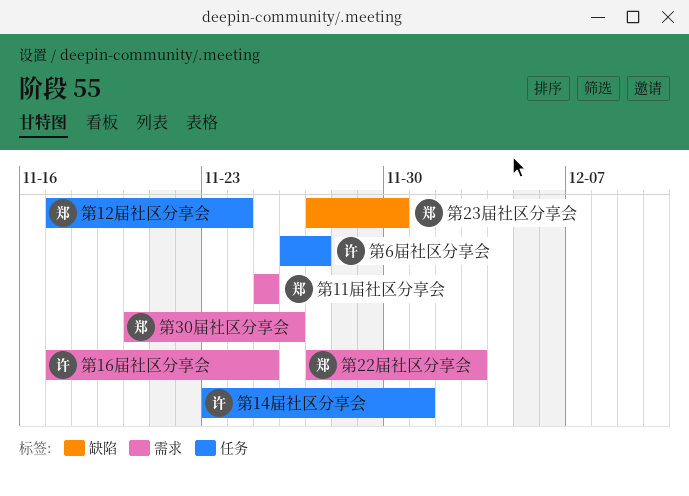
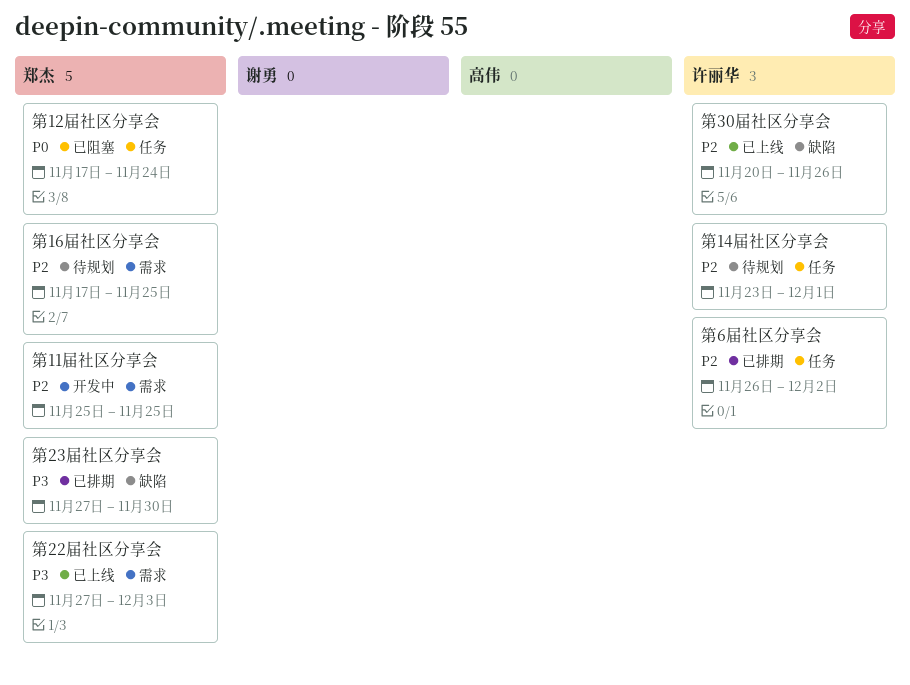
第16届社区分享会, owner: 许丽华 -> 郑杰
第30届社区分享会, owner: 郑杰 -> 许丽华
第30届社区分享会, label: 需求 -> 缺陷
第6届社区分享会, due: Nov 27 -> Dec 2

